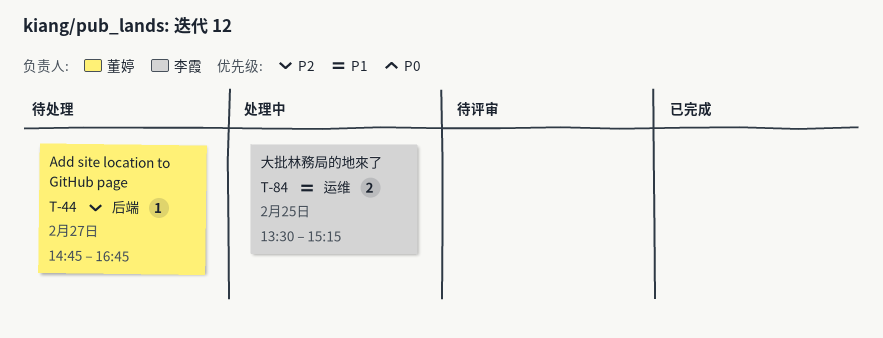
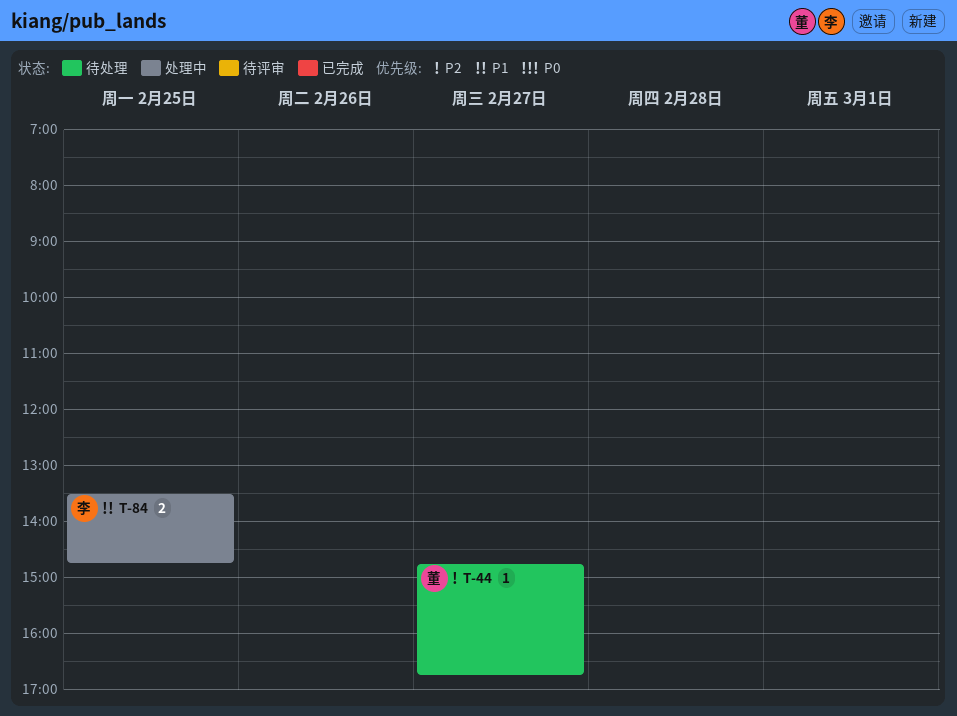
T-84, ends: 15:15 -> 14:45

